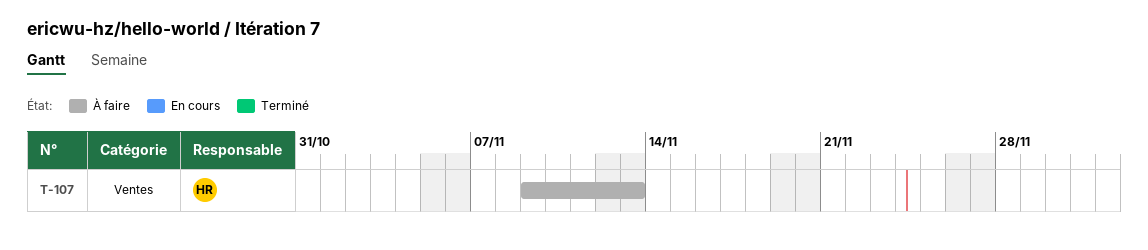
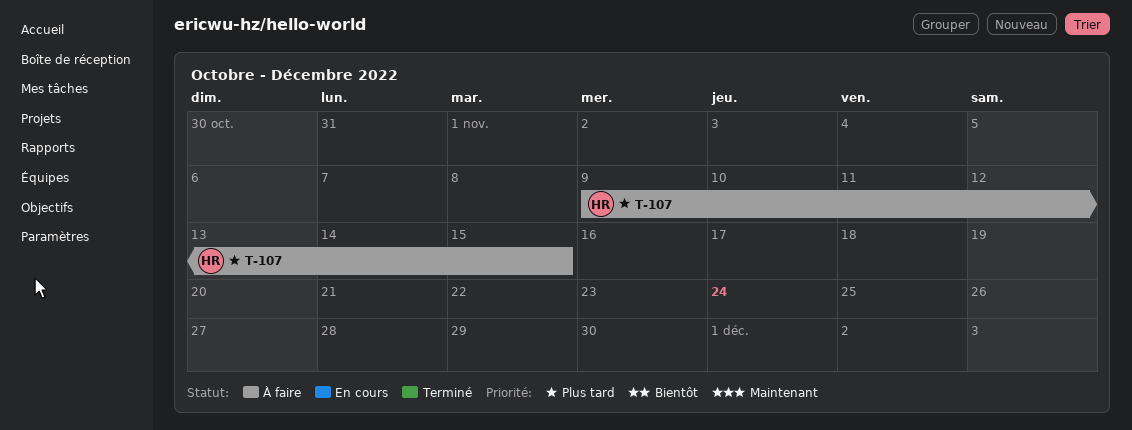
T-107, due: Nov 13 -> Nov 15

